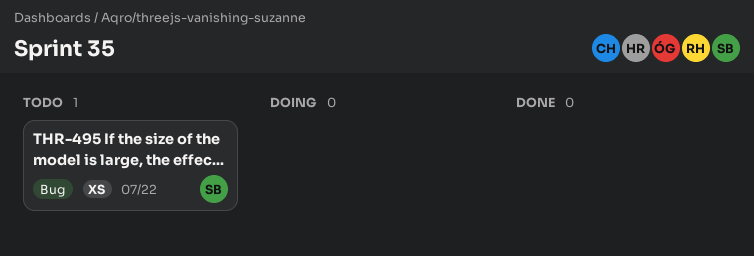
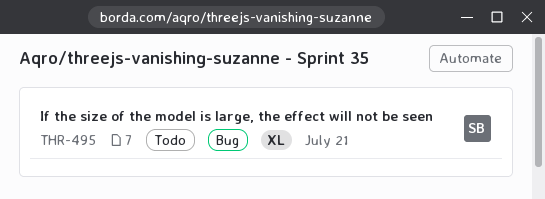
THR-495, estimate: XS -> XL
THR-495, due: Jul 22 -> Jul 21

